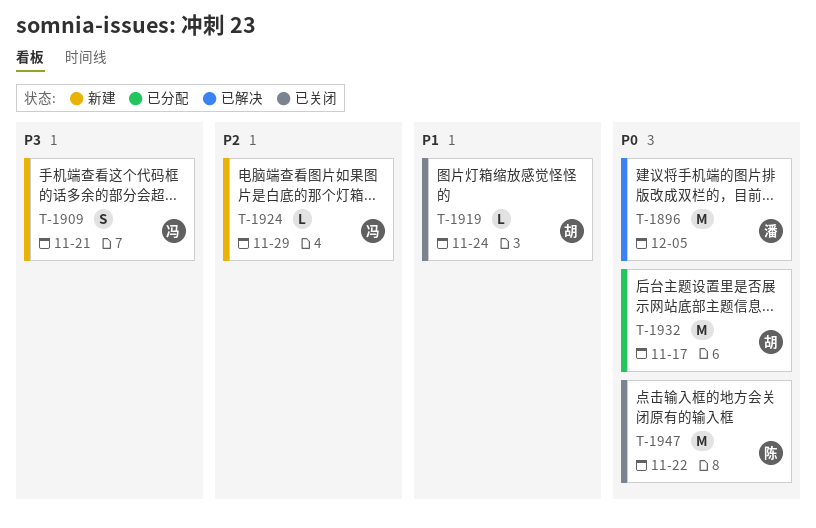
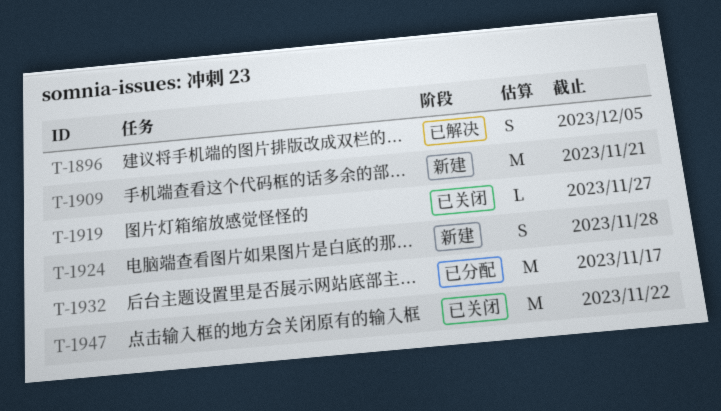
T-1896, estimate: M -> S
T-1909, estimate: S -> M
T-1919, due: Nov 24 -> Nov 27
T-1924, estimate: L -> S
T-1924, due: Nov 29 -> Nov 28

